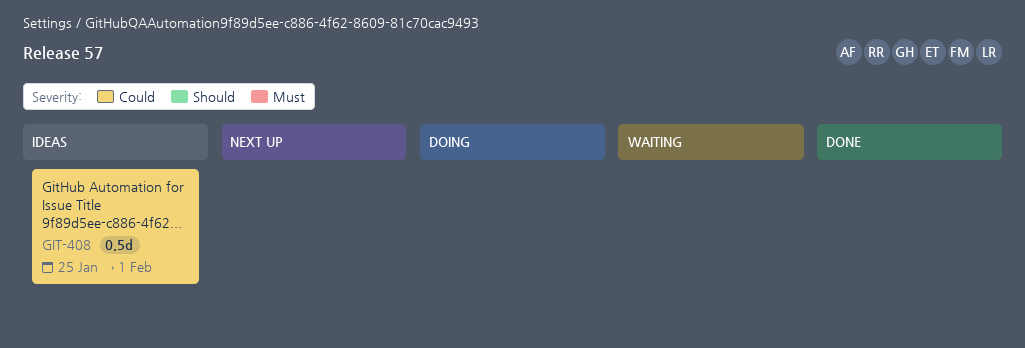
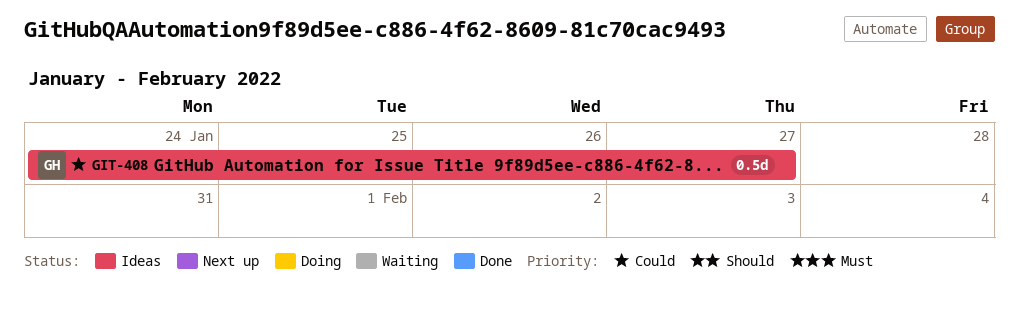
GIT-408, start: Jan 25 -> Jan 24
GIT-408, due: Feb 1 -> Jan 27

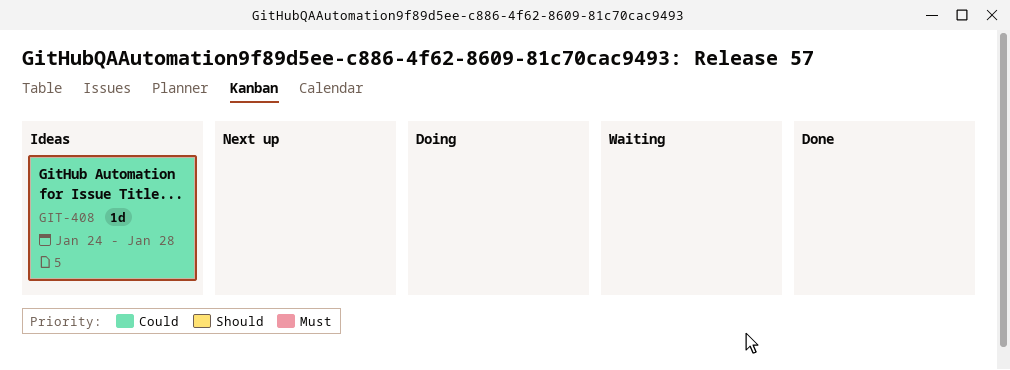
GIT-408, estimate: 0.5d -> 1d
GIT-408, due: Jan 27 -> Jan 28

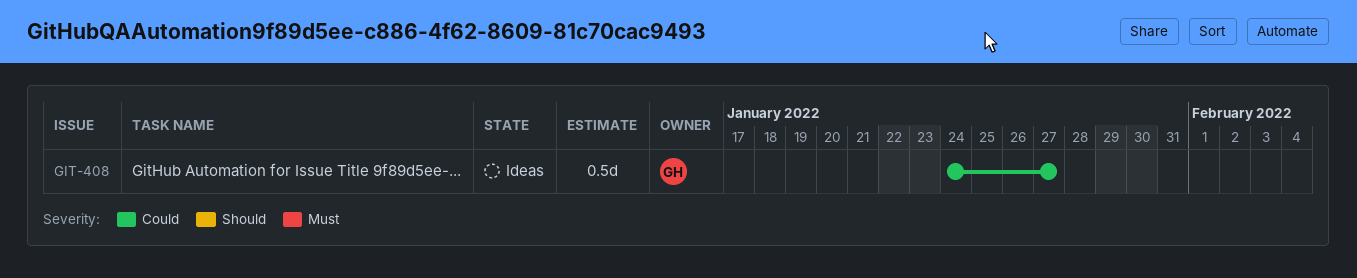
GIT-408, estimate: 1d -> 0.5d
GIT-408, due: Jan 28 -> Jan 27

